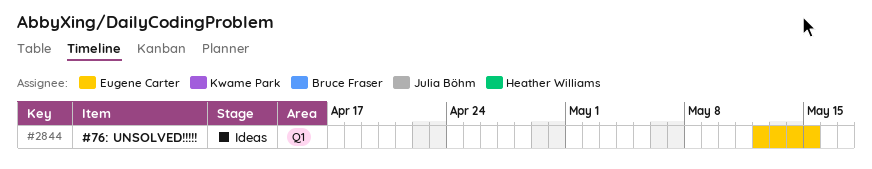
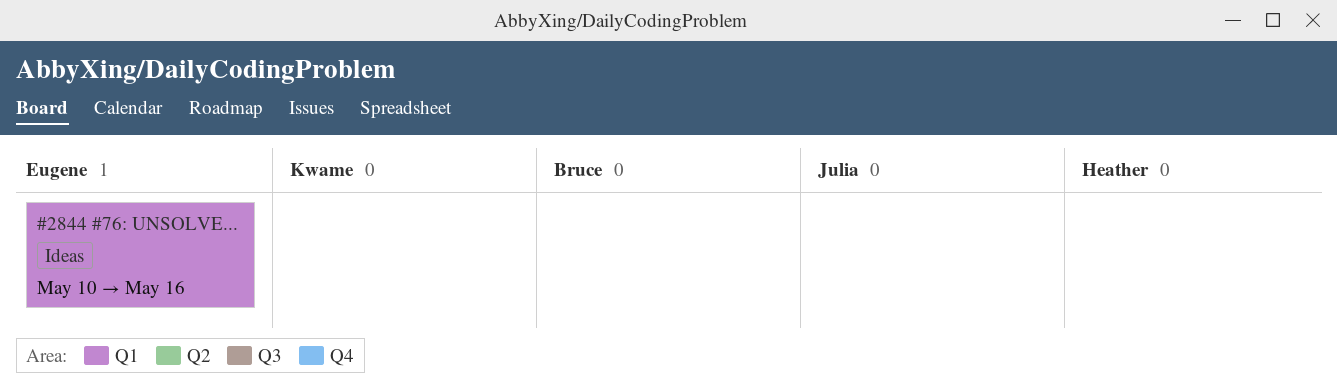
#2844, start: May 12 -> May 10
#2844, due: May 15 -> May 16

